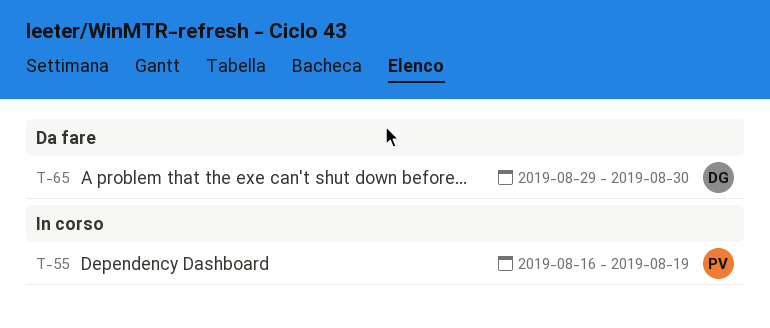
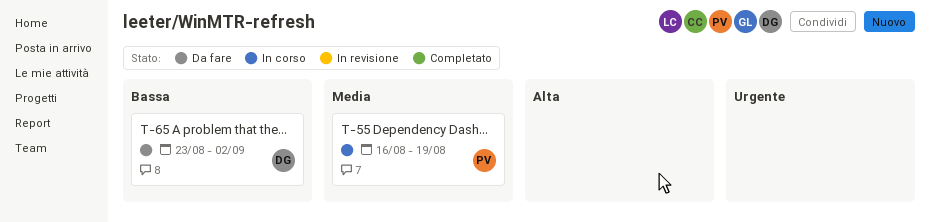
T-65, start: Aug 29 -> Aug 23
T-65, due: Aug 30 -> Sep 2

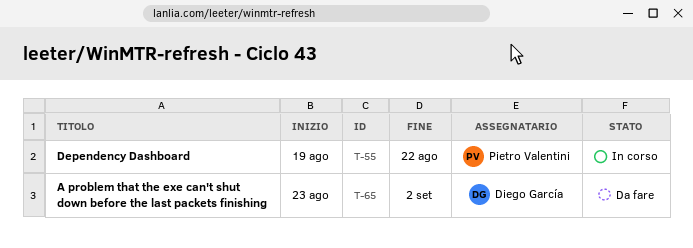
T-55, start: Aug 16 -> Aug 19
T-55, due: Aug 19 -> Aug 22

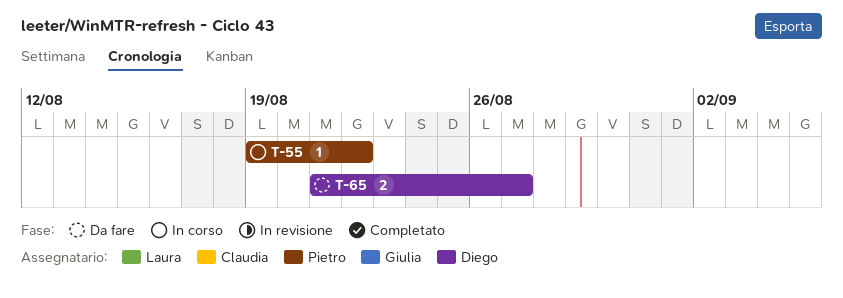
T-65, start: Aug 23 -> Aug 21
T-65, due: Sep 2 -> Aug 27

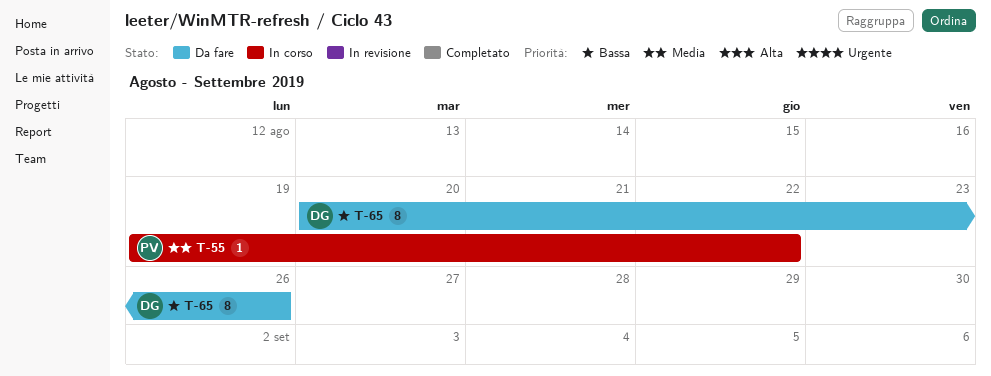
T-65, estimate: 2 -> 8
T-65, start: Aug 21 -> Aug 20
T-65, due: Aug 27 -> Aug 26

